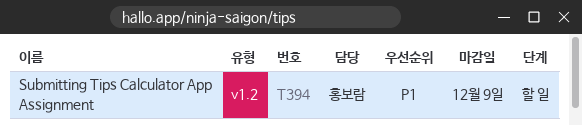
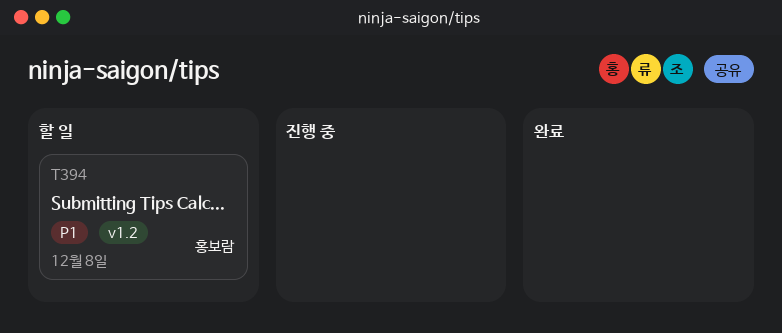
T394, due: Dec 9 -> Dec 8

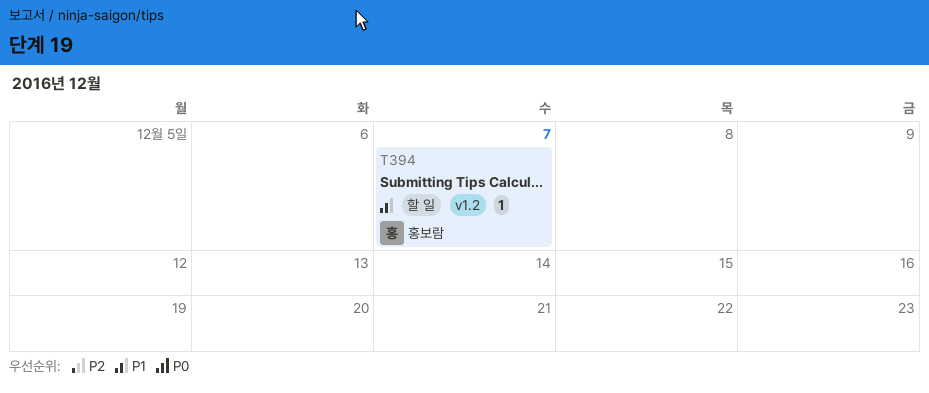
T394, due: Dec 8 -> Dec 7

